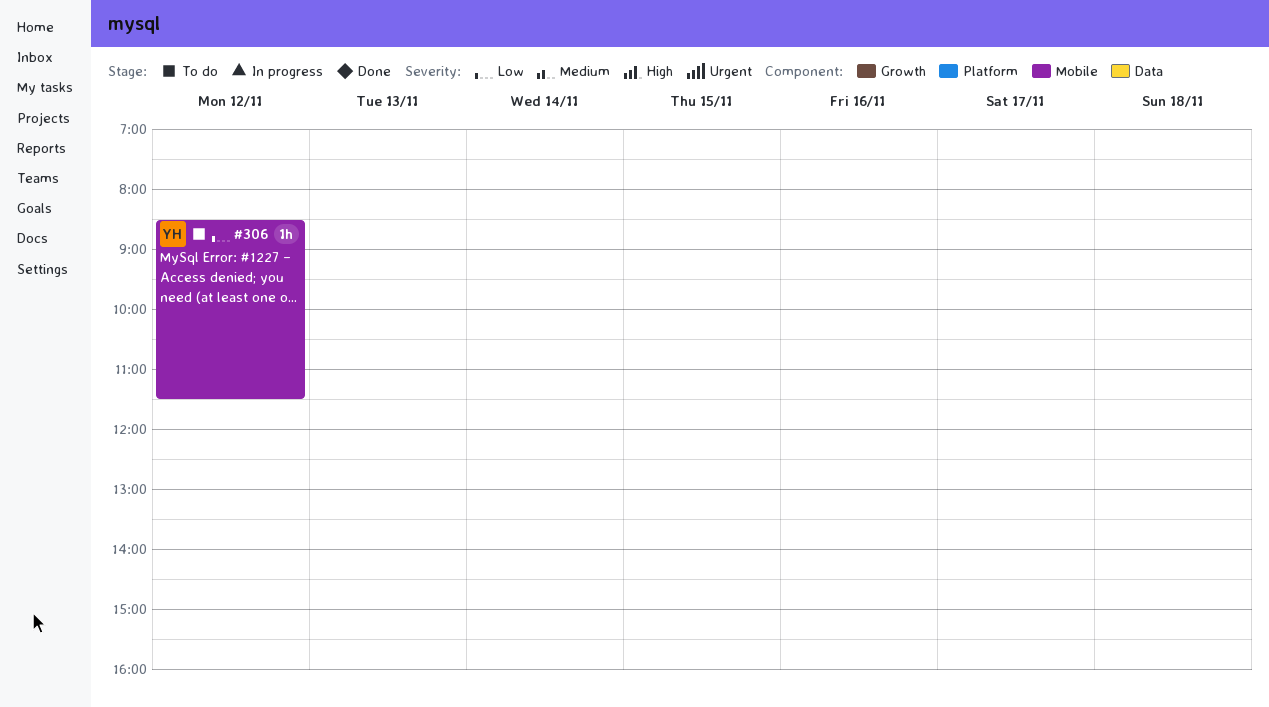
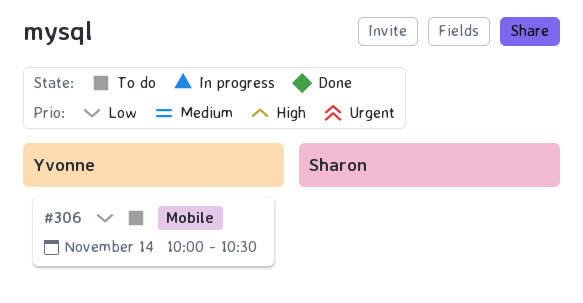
#306, day: Nov 12 -> Nov 14
#306, begins: 08:30 -> 10:00
#306, ends: 11:30 -> 10:30

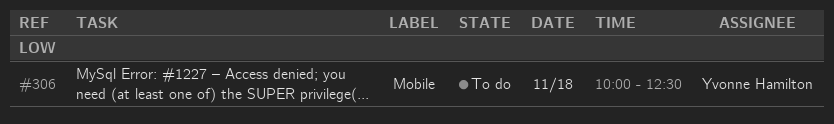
#306, day: Nov 14 -> Nov 18
#306, ends: 10:30 -> 12:30

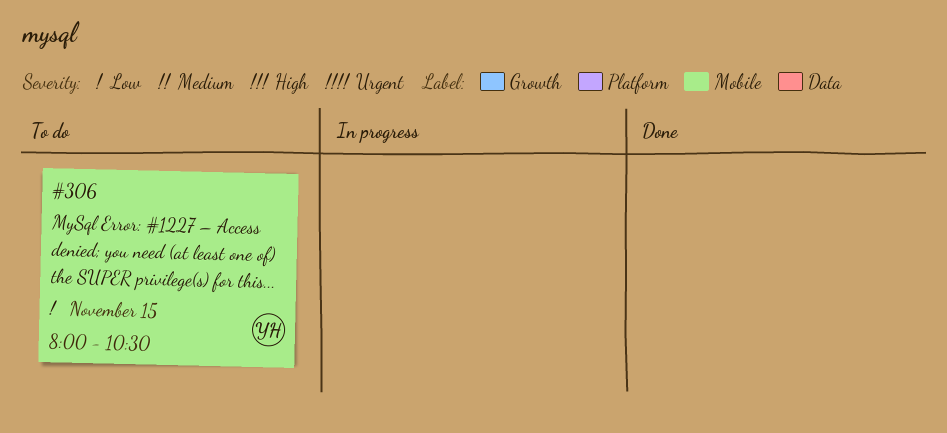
#306, day: Nov 18 -> Nov 15
#306, begins: 10:00 -> 08:00
#306, ends: 12:30 -> 10:30

